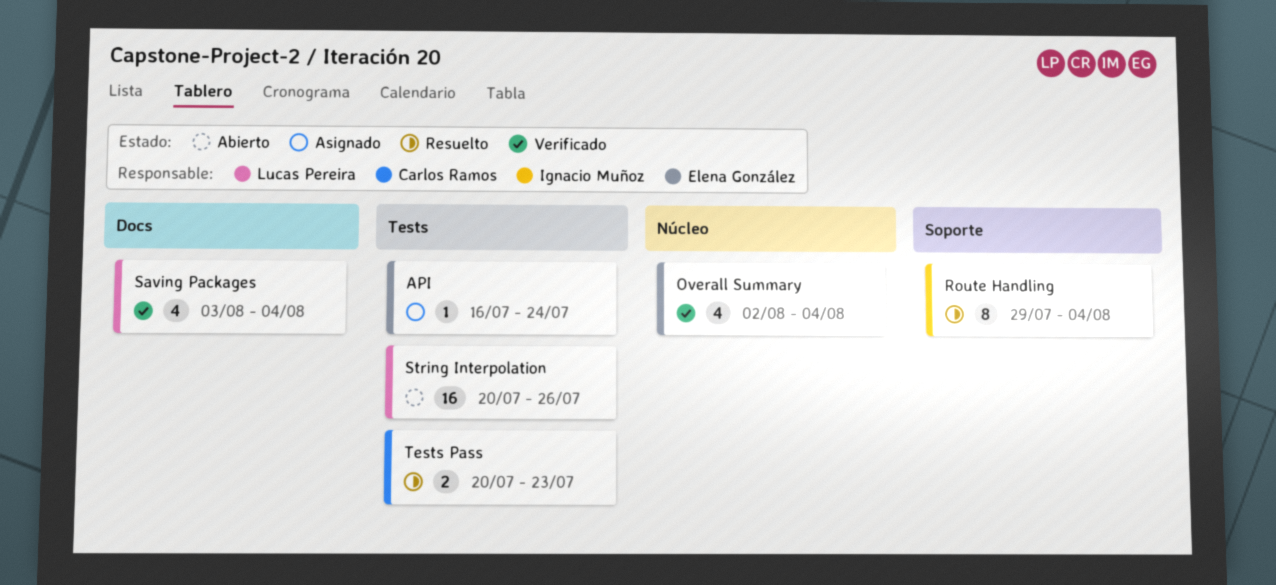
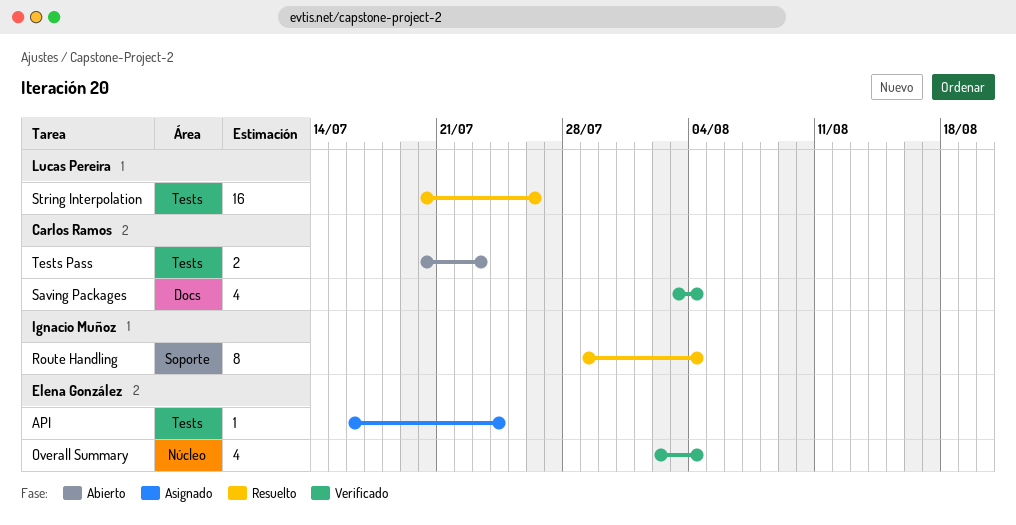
Saving Packages, owner: Lucas Pereira -> Carlos Ramos
String Interpolation, status: Abierto -> Resuelto
Tests Pass, status: Resuelto -> Abierto

